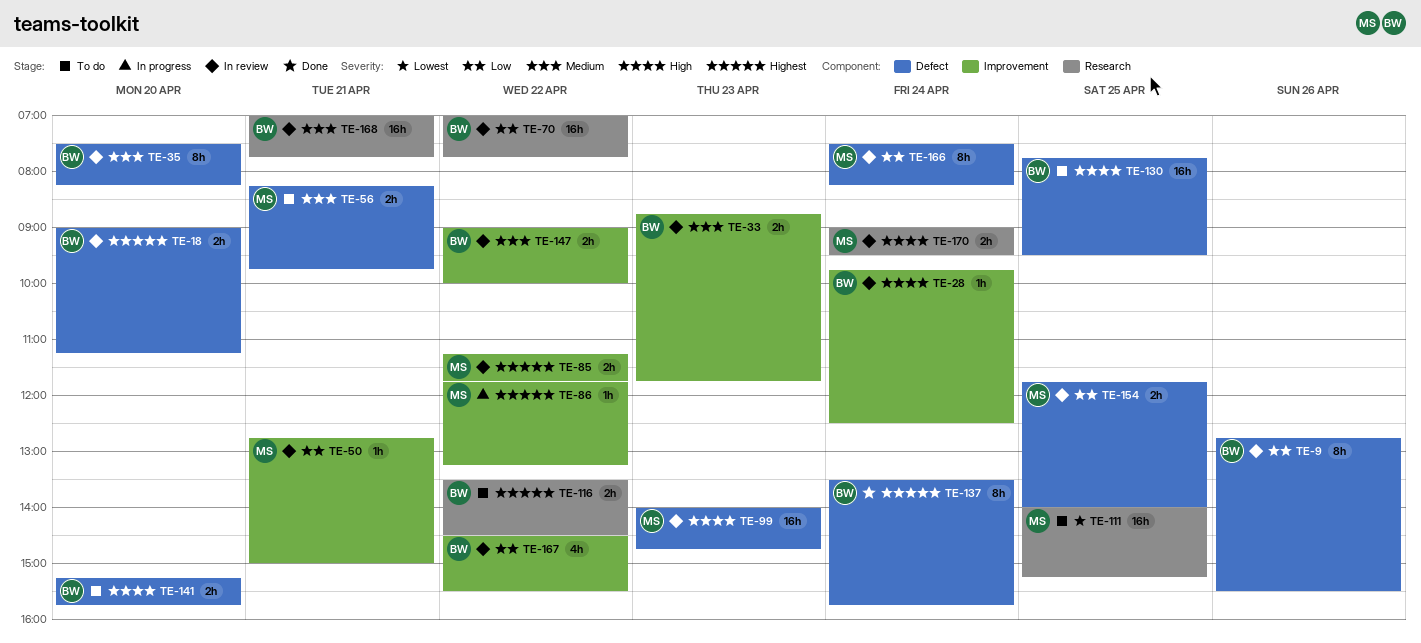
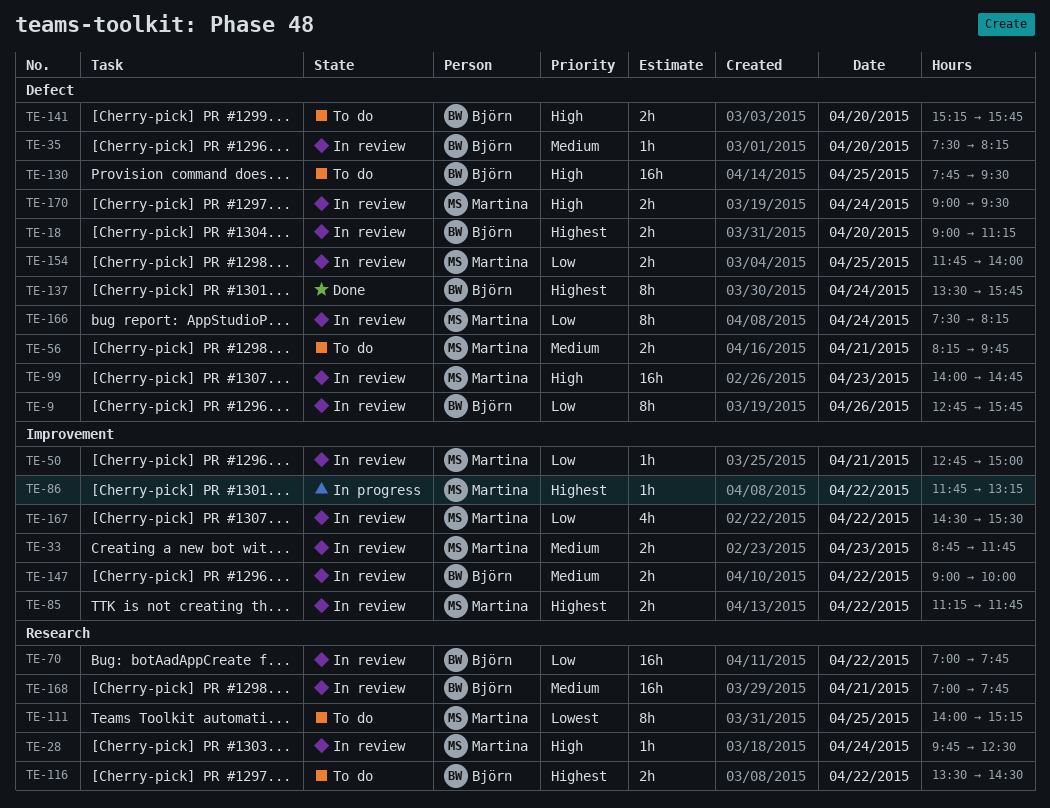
TE-9, ends: 15:30 -> 15:45
TE-28, owner: Björn -> Martina
TE-28, label: Improvement -> Research
TE-33, owner: Björn -> Martina
TE-35, estimate: 8h -> 1h
TE-111, estimate: 16h -> 8h
TE-167, owner: Björn -> Martina
TE-170, label: Research -> Defect

